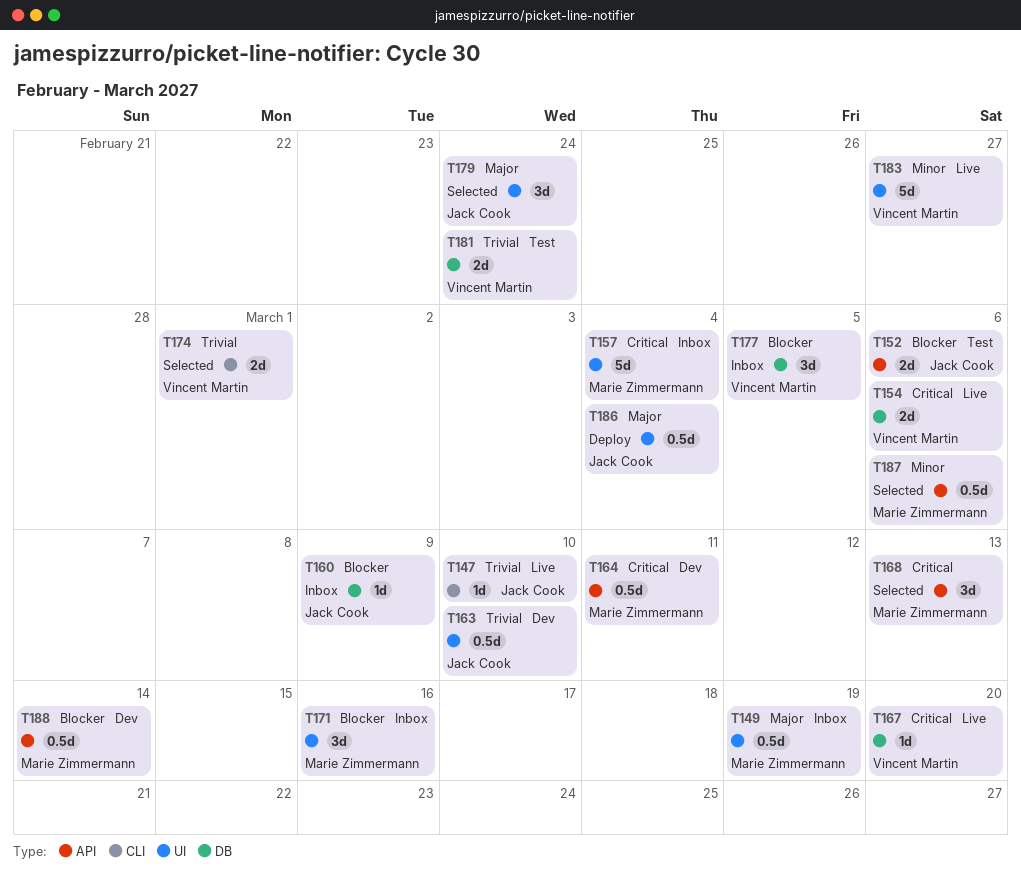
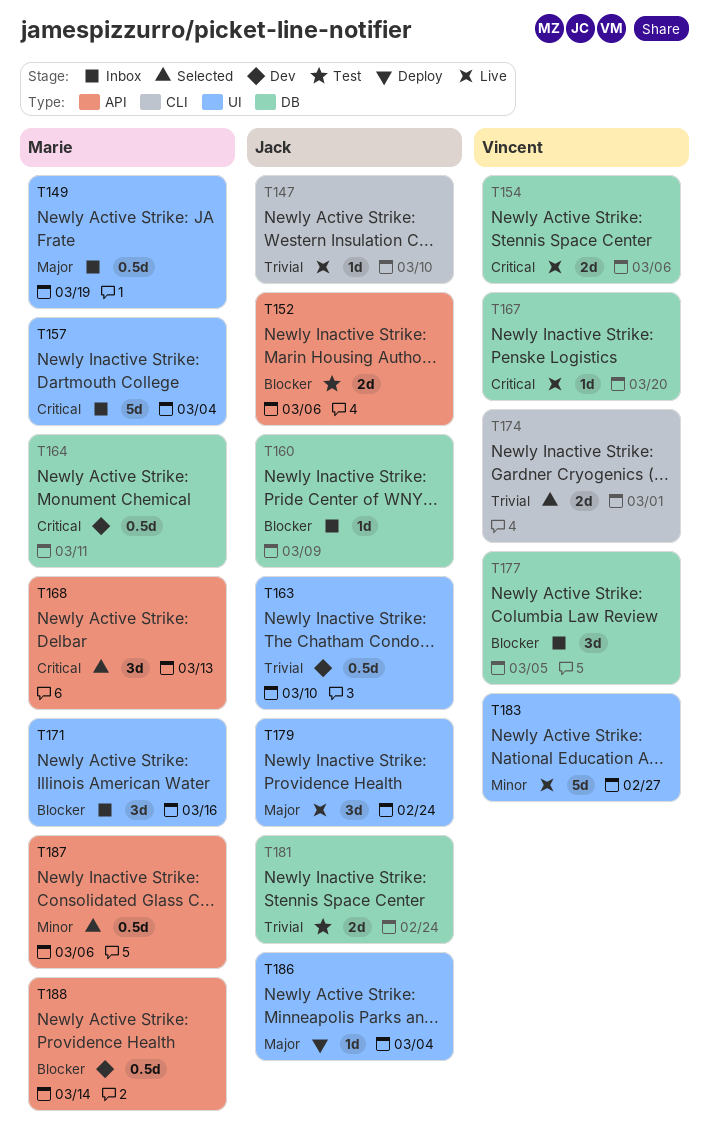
T164, label: API -> DB
T179, status: Selected -> Live
T181, owner: Vincent Martin -> Jack Cook
T186, estimate: 0.5d -> 1d

